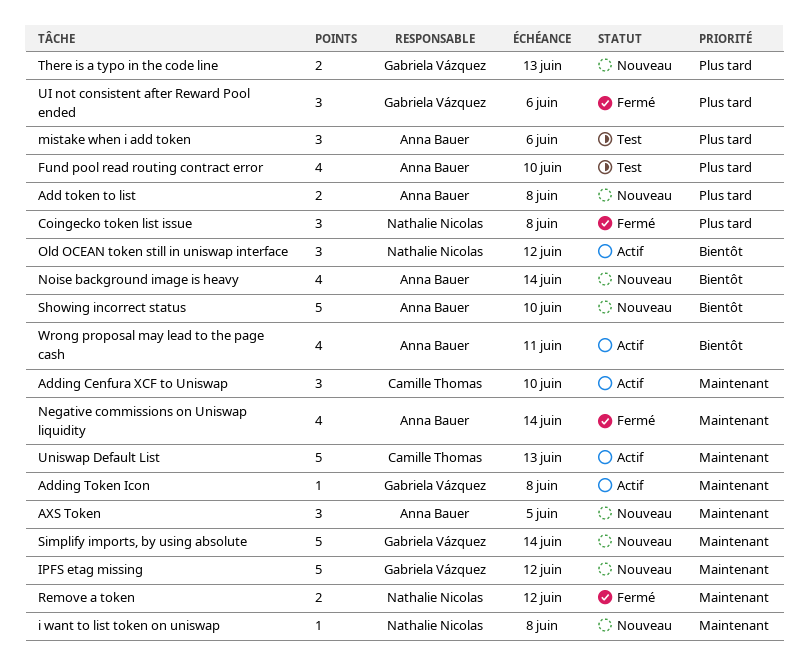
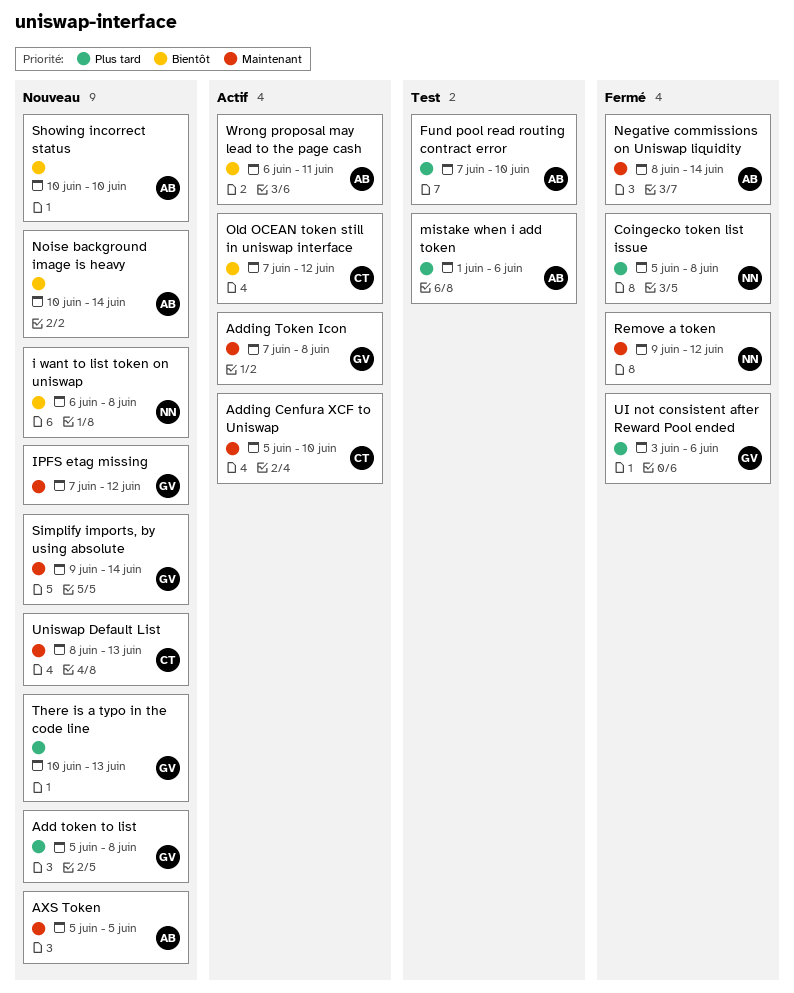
Add token to list, owner: Anna Bauer -> Gabriela Vázquez
i want to list token on uniswap, priority: Maintenant -> Bientôt
Old OCEAN token still in uniswap interface, owner: Nathalie Nicolas -> Camille Thomas
Uniswap Default List, status: Actif -> Nouveau

